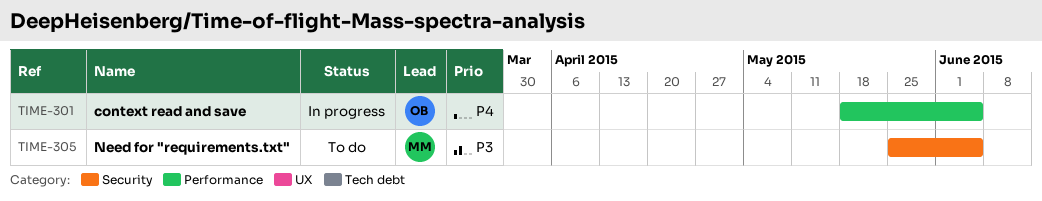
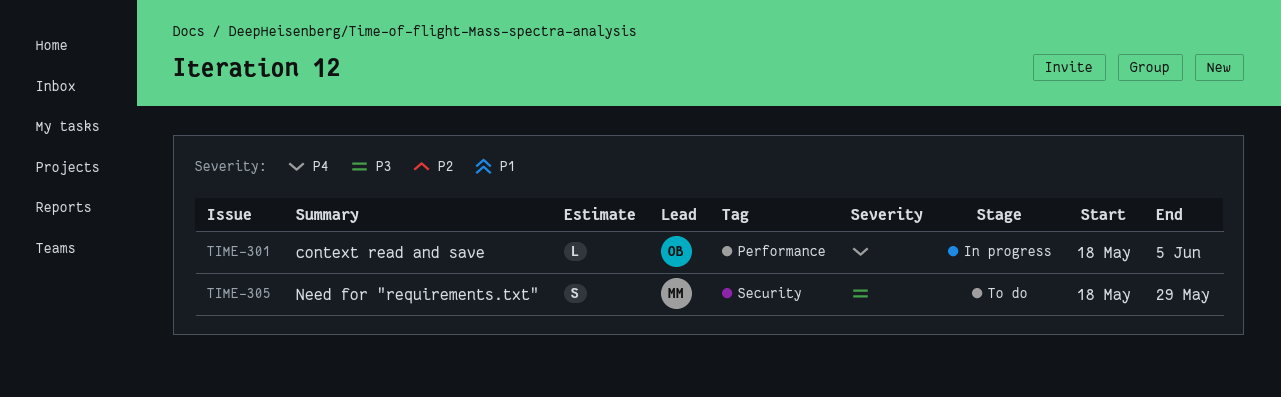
TIME-305, start: May 25 -> May 18
TIME-305, due: Jun 5 -> May 29

